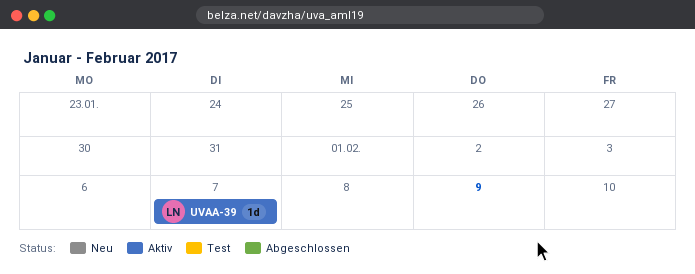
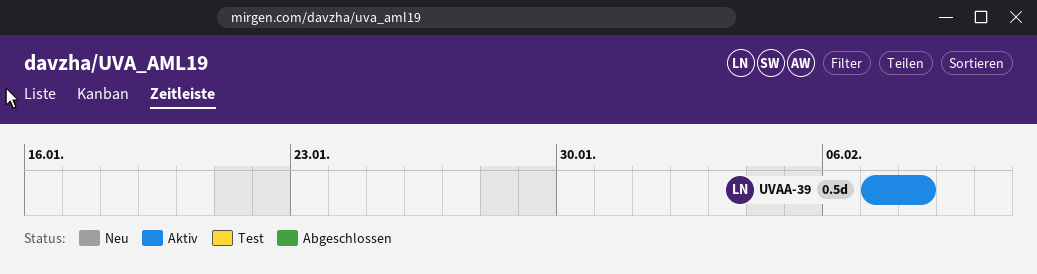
UVAA-39, estimate: 1d -> 0.5d
UVAA-39, due: Feb 7 -> Feb 8

